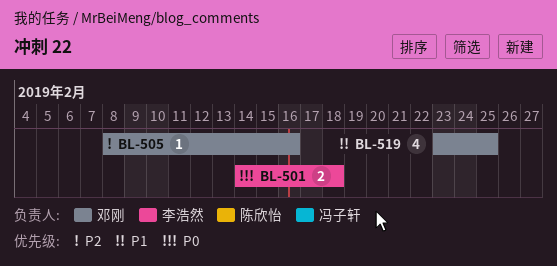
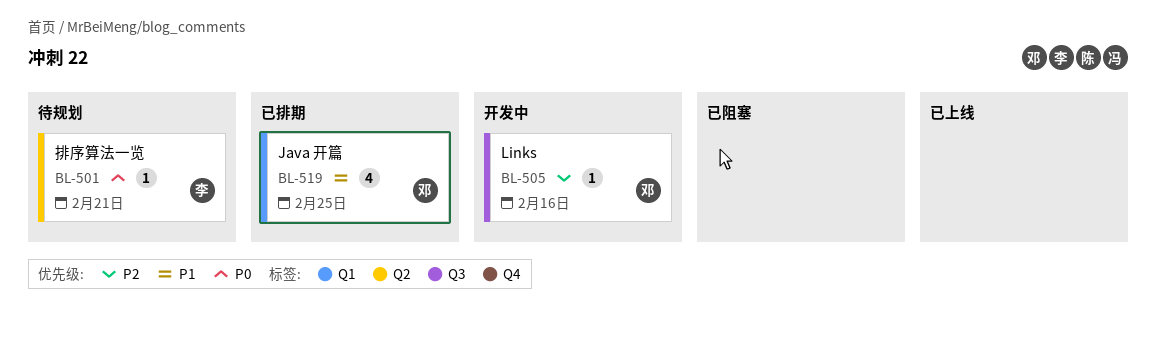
BL-501, estimate: 2 -> 1
BL-501, due: Feb 18 -> Feb 21

